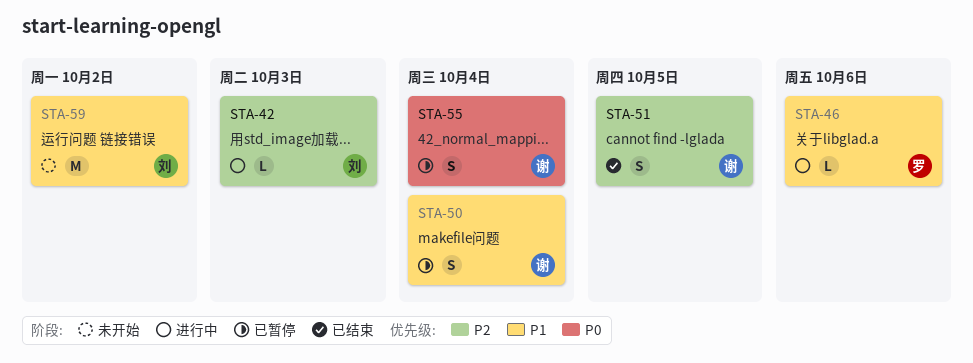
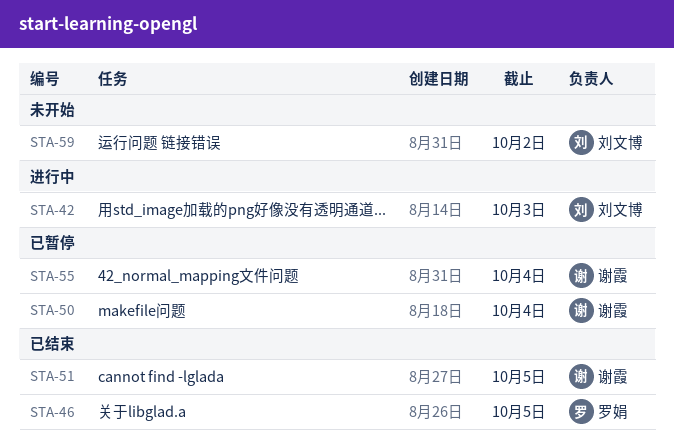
STA-46, status: 进行中 -> 已结束
STA-46, due: Oct 6 -> Oct 5

